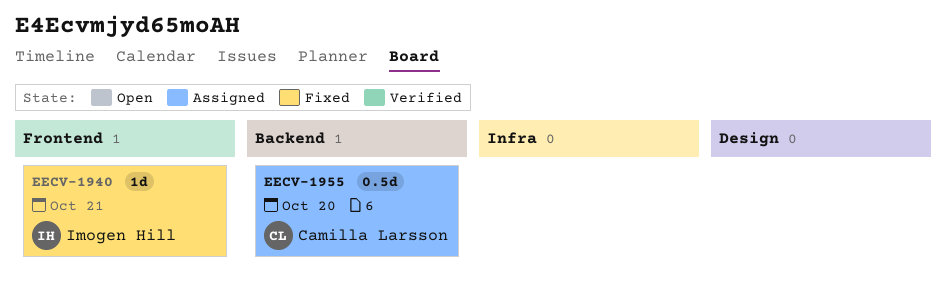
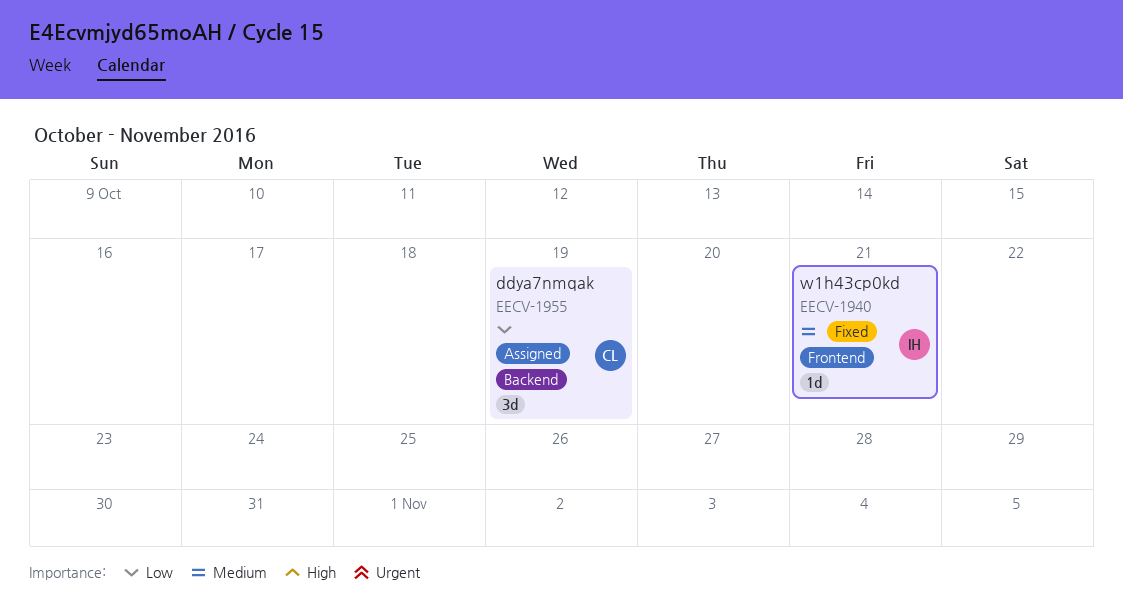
EECV-1955, estimate: 0.5d -> 3d
EECV-1955, due: Oct 20 -> Oct 19

